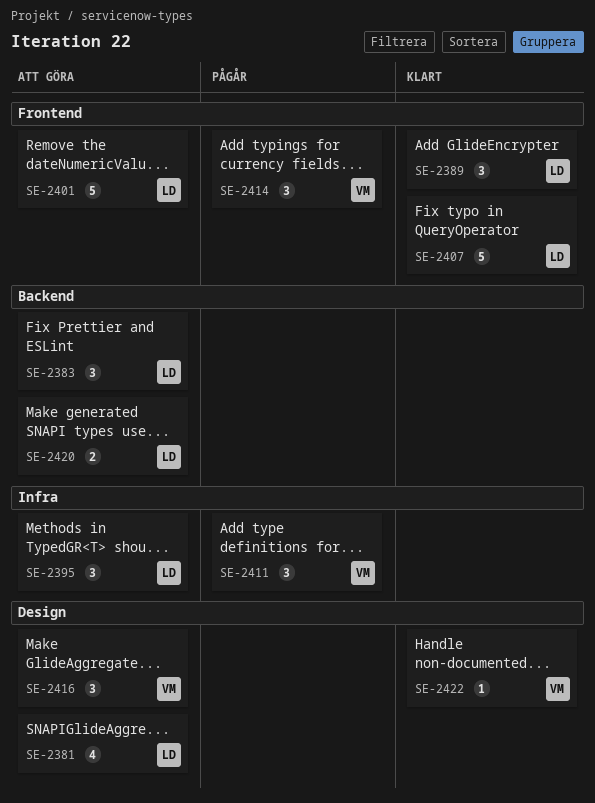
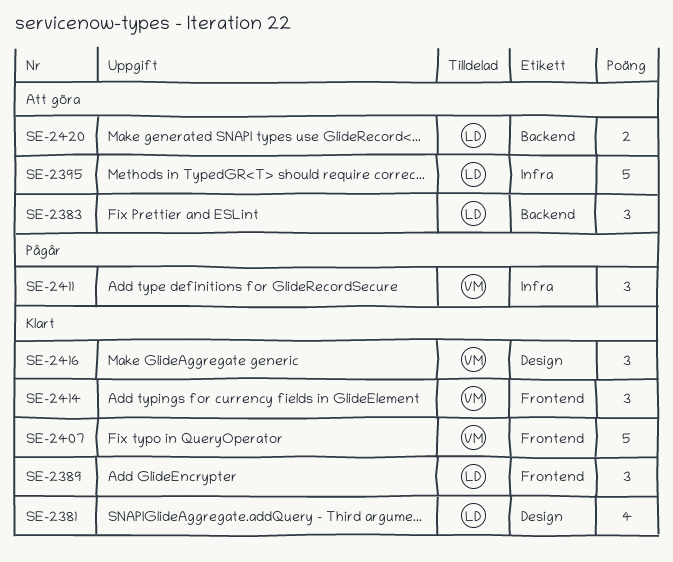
SE-2381, status: Att göra -> Klart
SE-2395, estimate: 3 -> 5
SE-2401: present -> none
SE-2407, owner: LD -> VM
SE-2414, status: Pågår -> Klart
SE-2416, status: Att göra -> Klart
SE-2422: present -> none

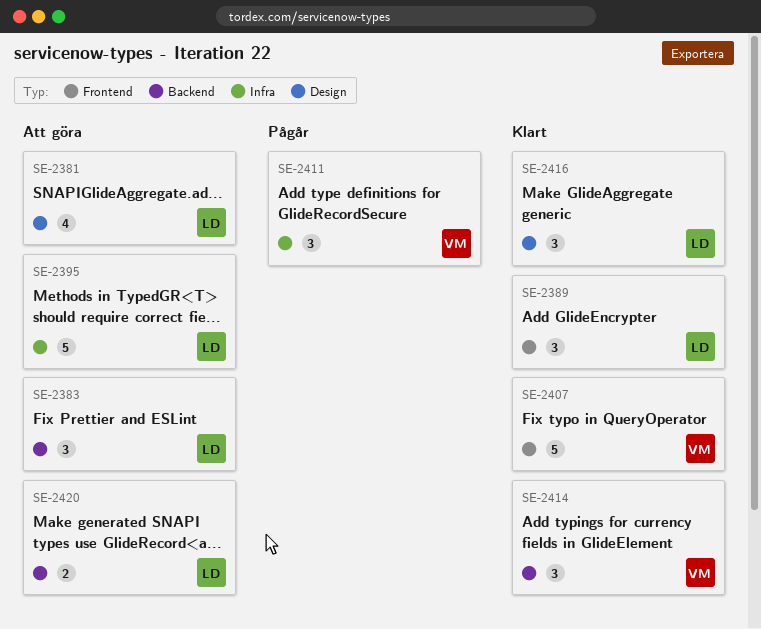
SE-2381, status: Klart -> Att göra
SE-2414, label: Frontend -> Backend
SE-2416, owner: VM -> LD

